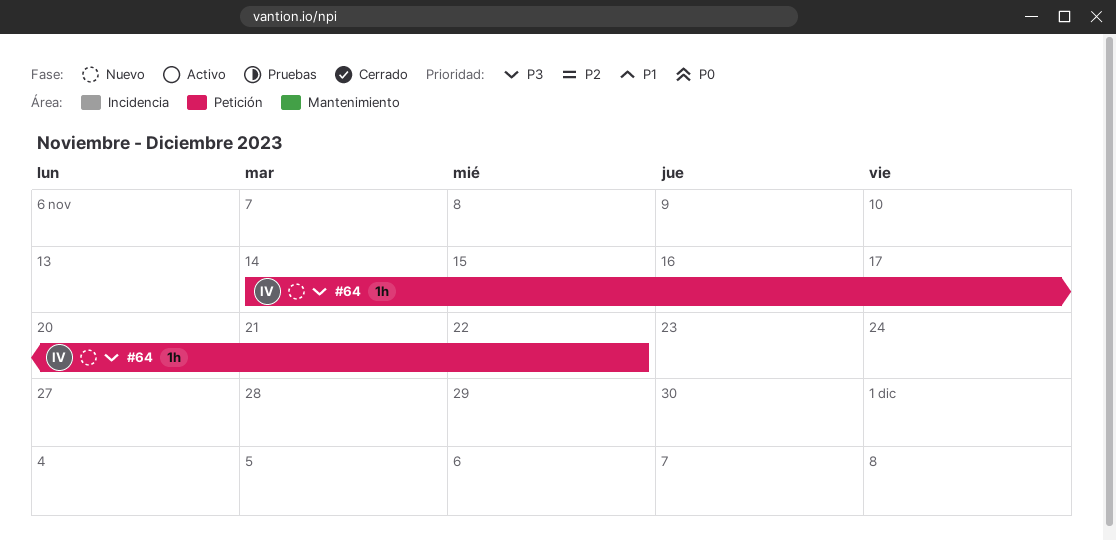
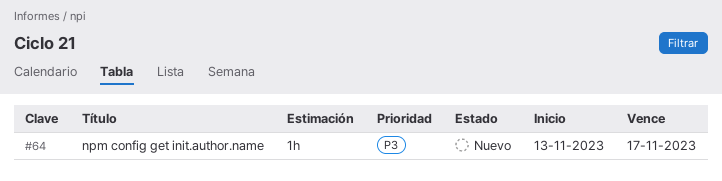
#64, start: Nov 14 -> Nov 13
#64, due: Nov 22 -> Nov 17

